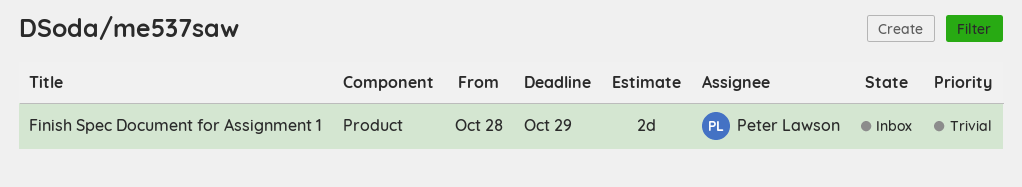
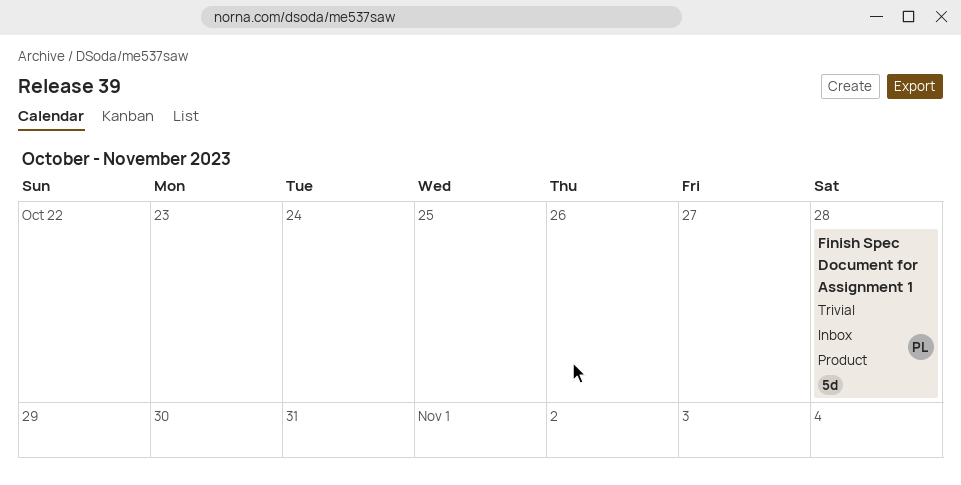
Finish Spec Document for Assignment 1, estimate: 2d -> 5d
Finish Spec Document for Assignment 1, due: Oct 29 -> Oct 28

